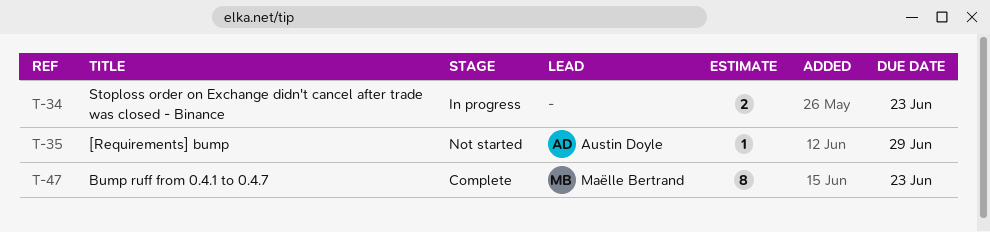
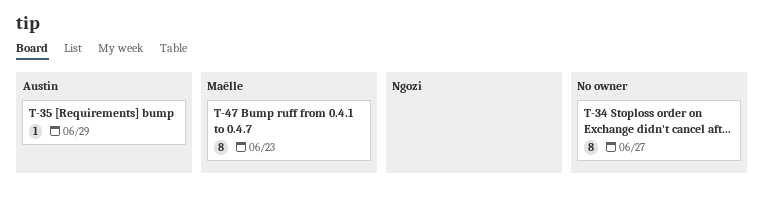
T-34, estimate: 2 -> 8
T-34, due: Jun 23 -> Jun 27

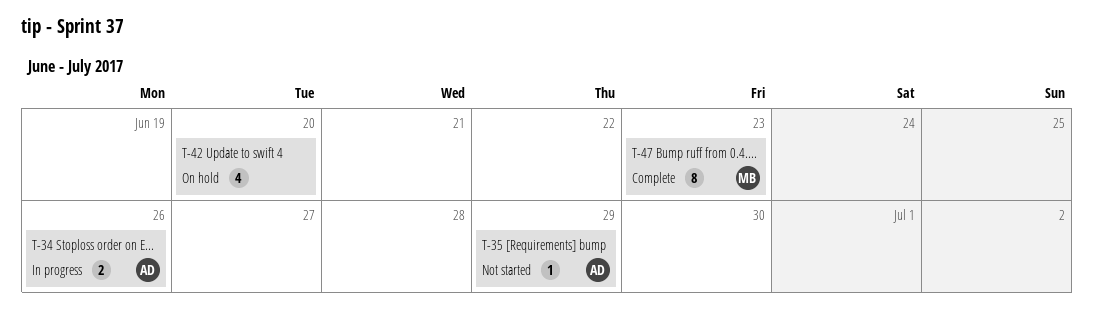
T-34, owner: none -> Austin
T-34, estimate: 8 -> 2
T-34, due: Jun 27 -> Jun 26
T-42: none -> present

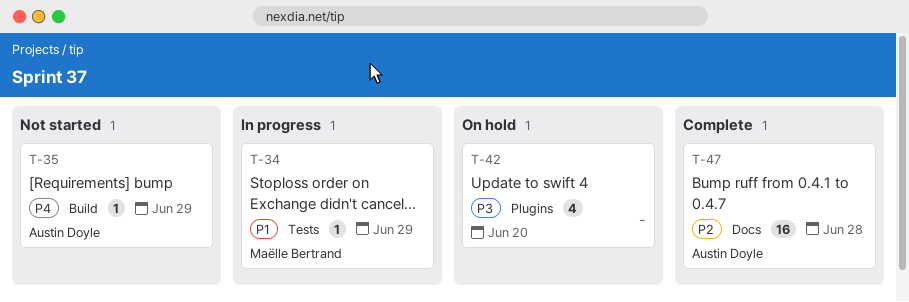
T-34, owner: Austin Doyle -> Maëlle Bertrand
T-34, estimate: 2 -> 1
T-34, due: Jun 26 -> Jun 29
T-47, owner: Maëlle Bertrand -> Austin Doyle
T-47, estimate: 8 -> 16
T-47, due: Jun 23 -> Jun 28

